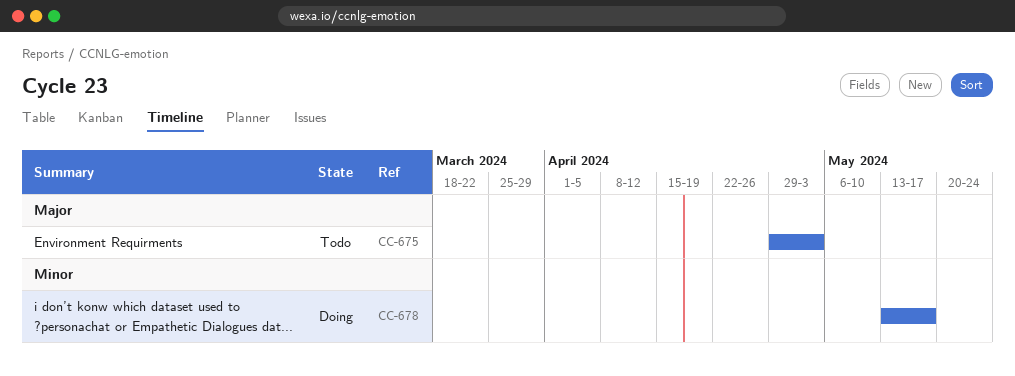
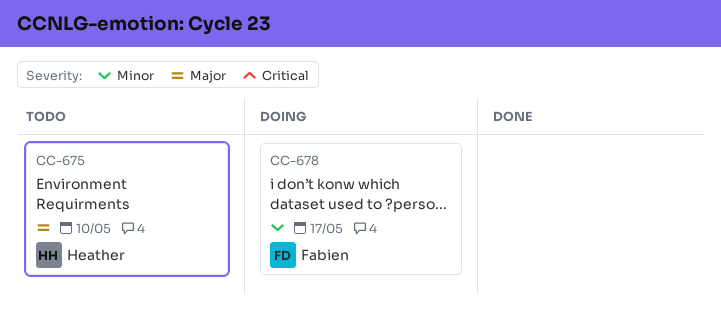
CC-675, due: May 3 -> May 10

